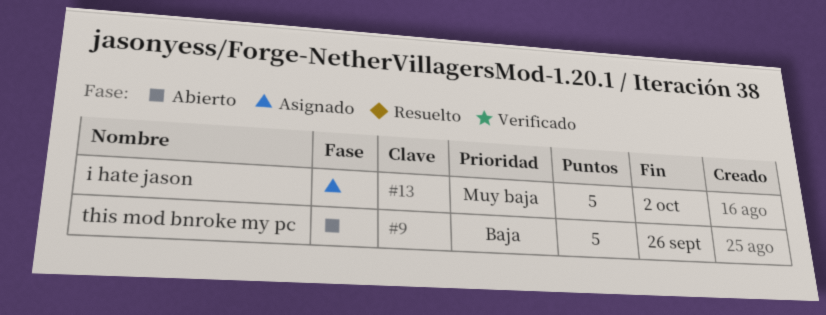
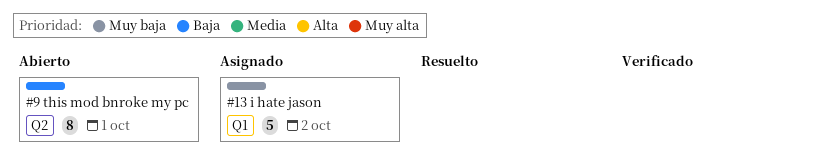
#9, estimate: 5 -> 8
#9, due: Sep 26 -> Oct 1

